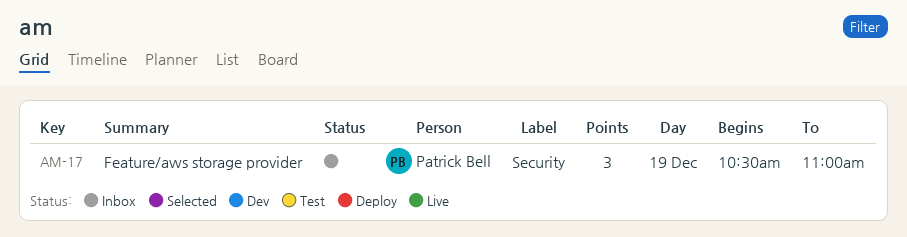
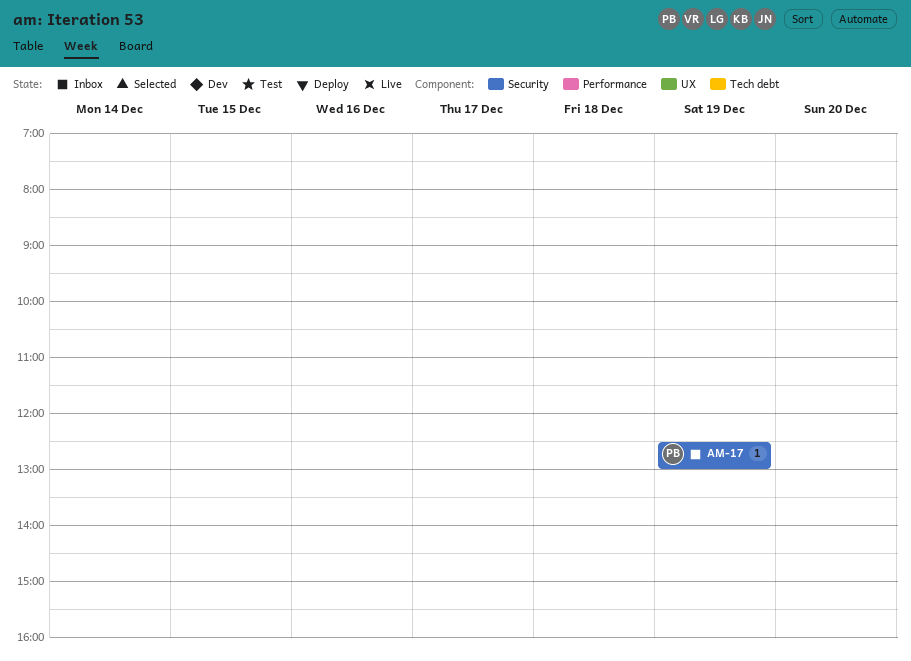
AM-17, estimate: 3 -> 1
AM-17, begins: 10:30 -> 12:30
AM-17, ends: 11:00 -> 13:00

